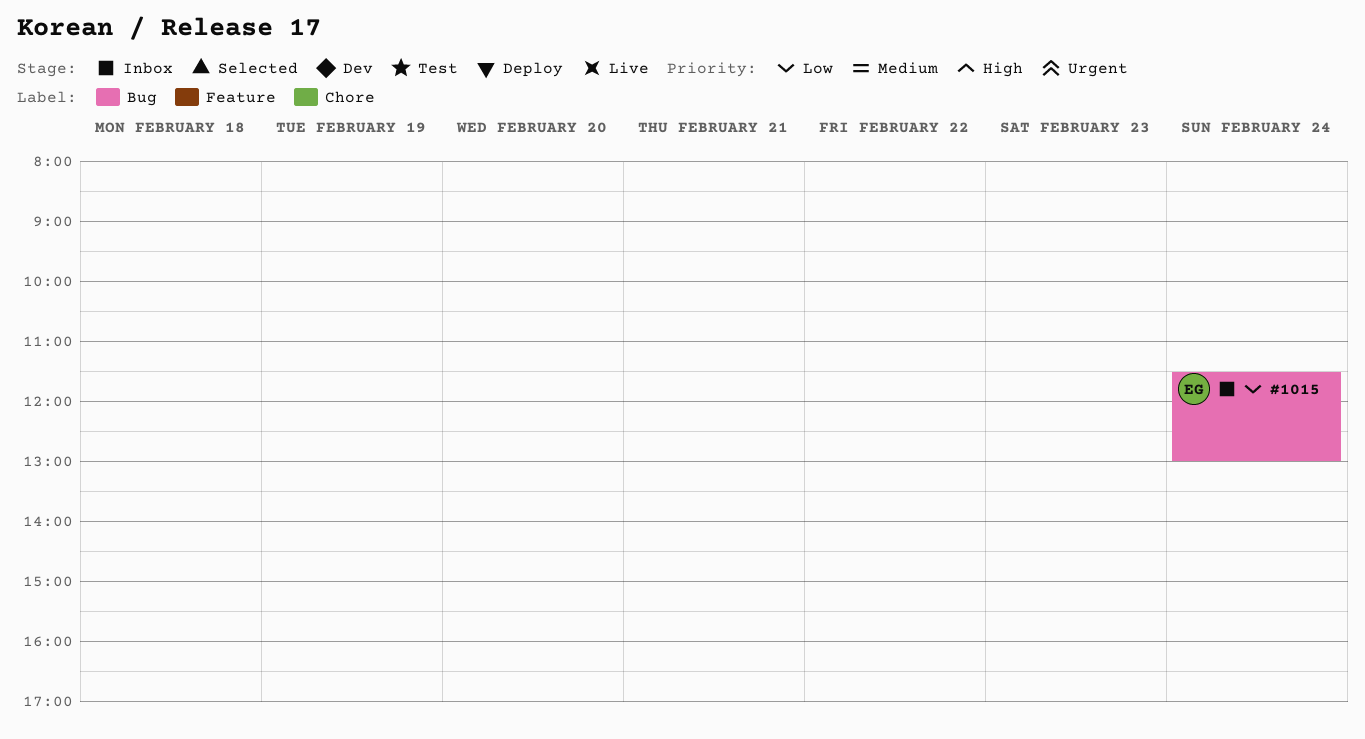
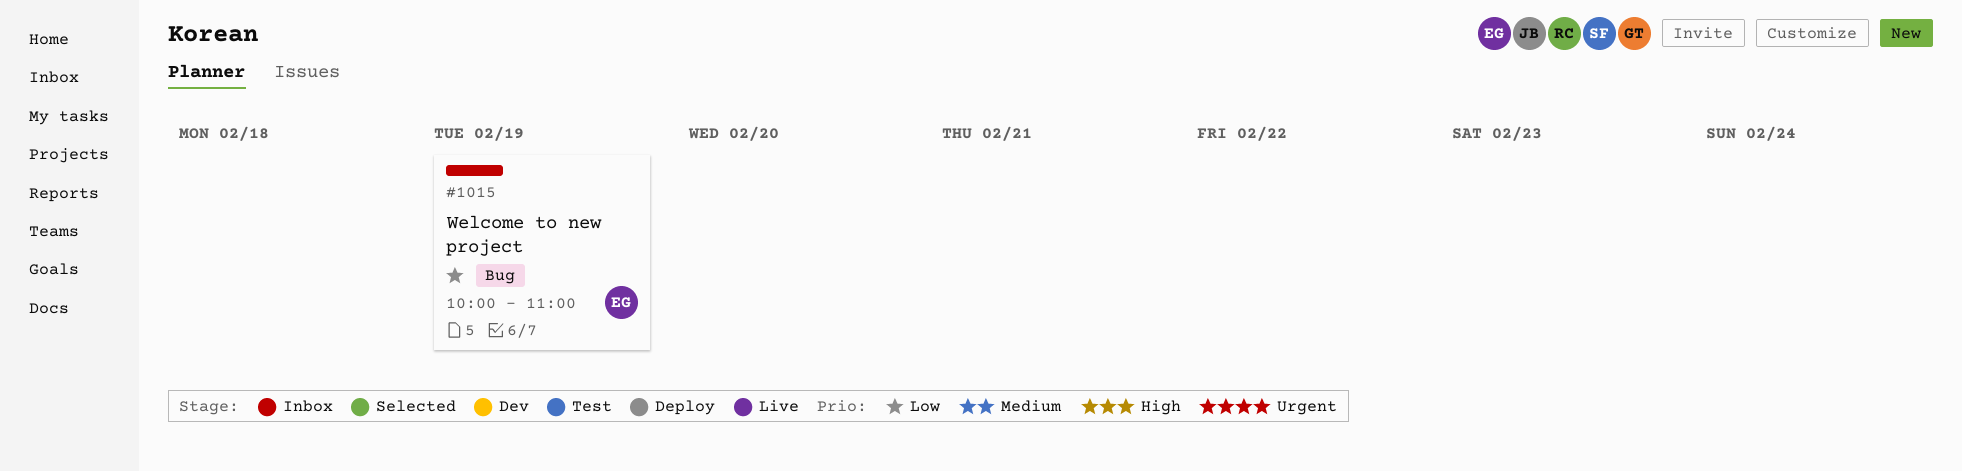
#1015, day: Feb 24 -> Feb 19
#1015, begins: 11:30 -> 10:00
#1015, ends: 13:00 -> 11:00

